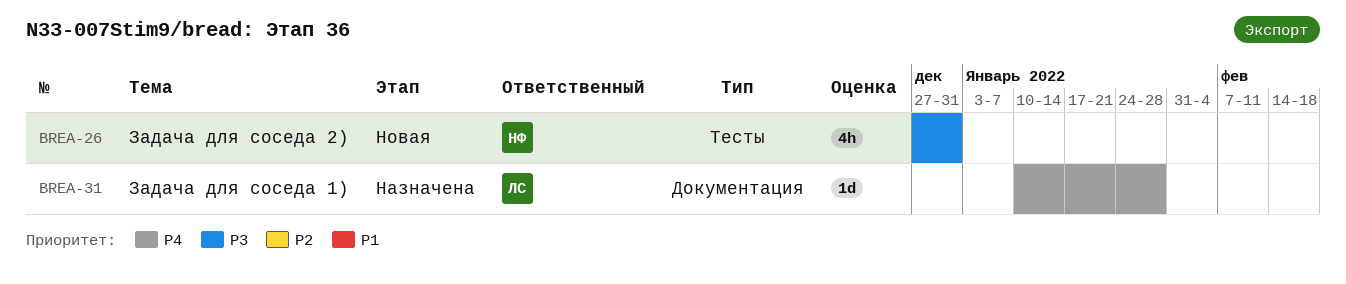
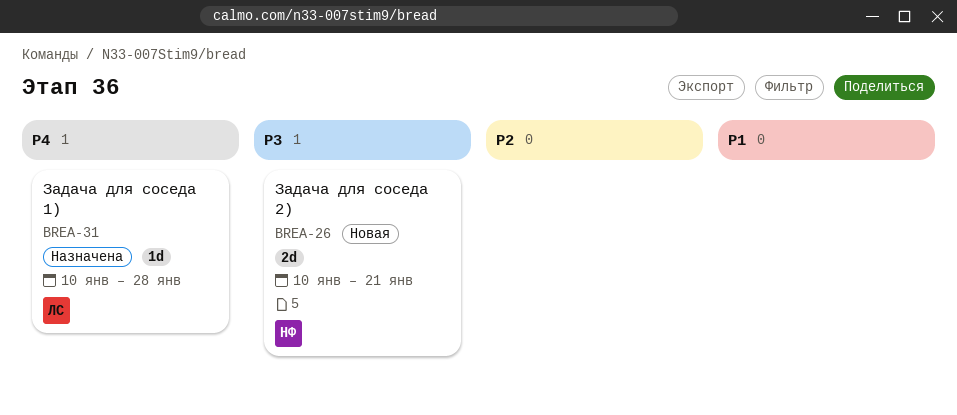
BREA-26, estimate: 4h -> 2d
BREA-26, start: Dec 27 -> Jan 10
BREA-26, due: Dec 31 -> Jan 21

